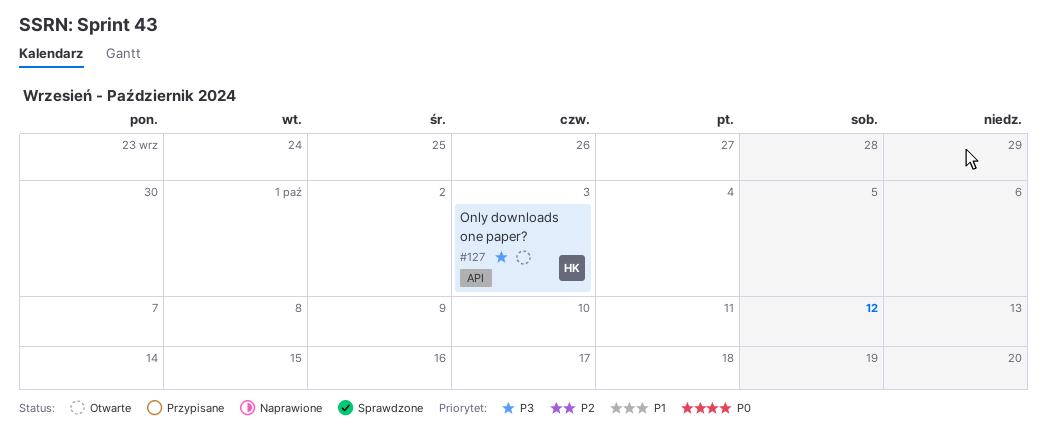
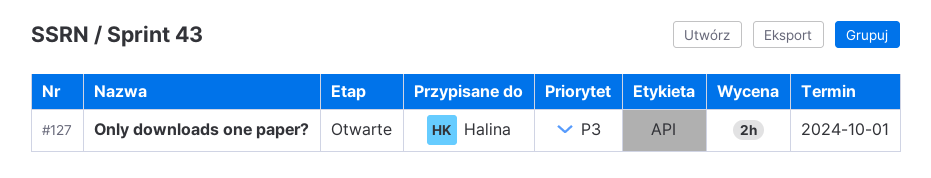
#127, due: Oct 3 -> Oct 1

